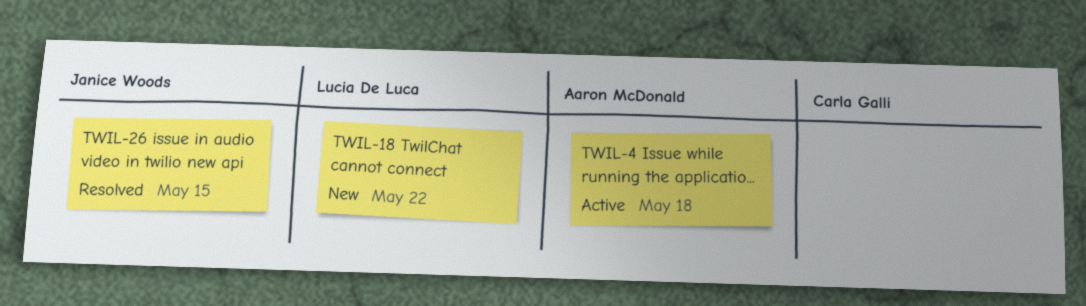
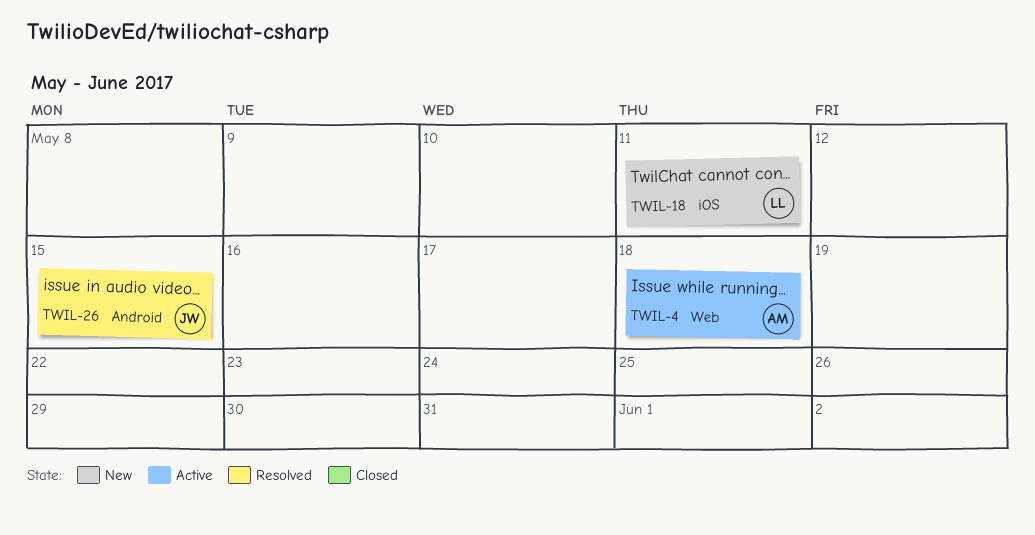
TWIL-18, due: May 22 -> May 11

